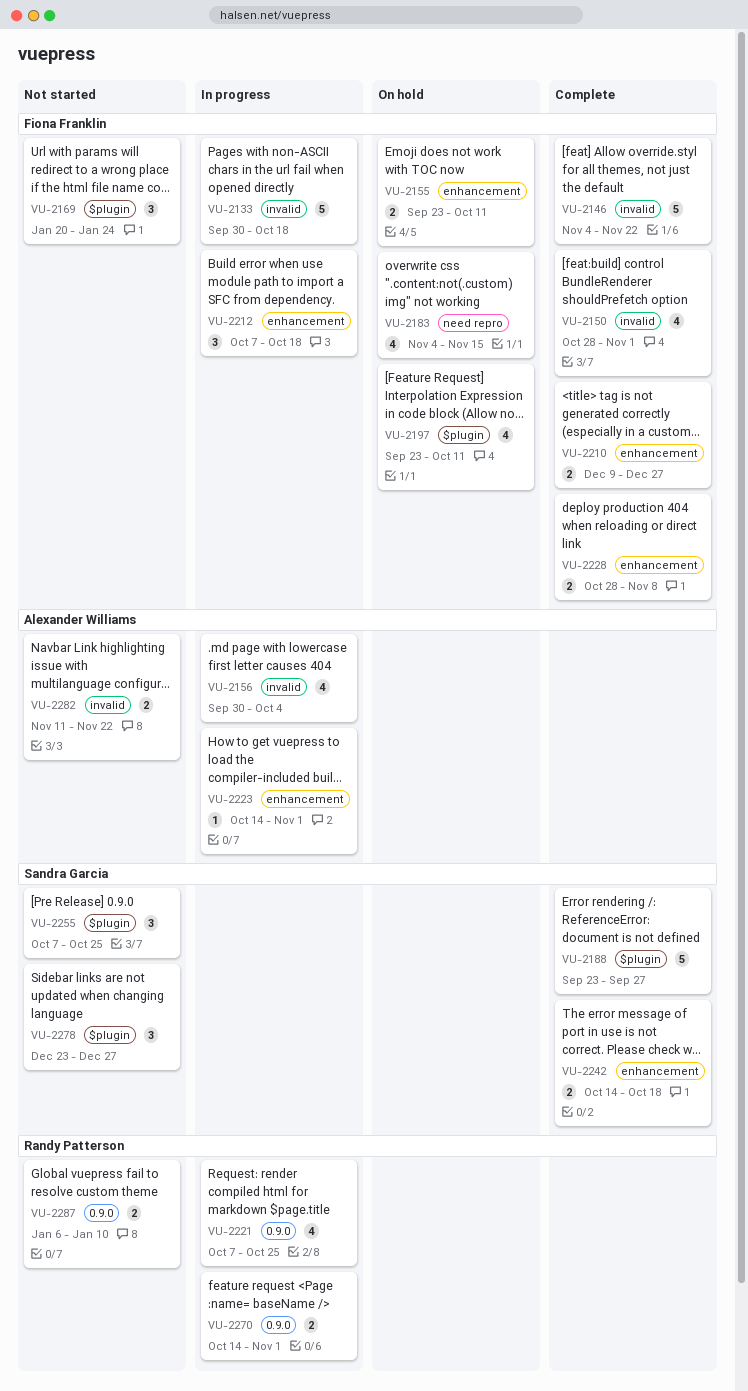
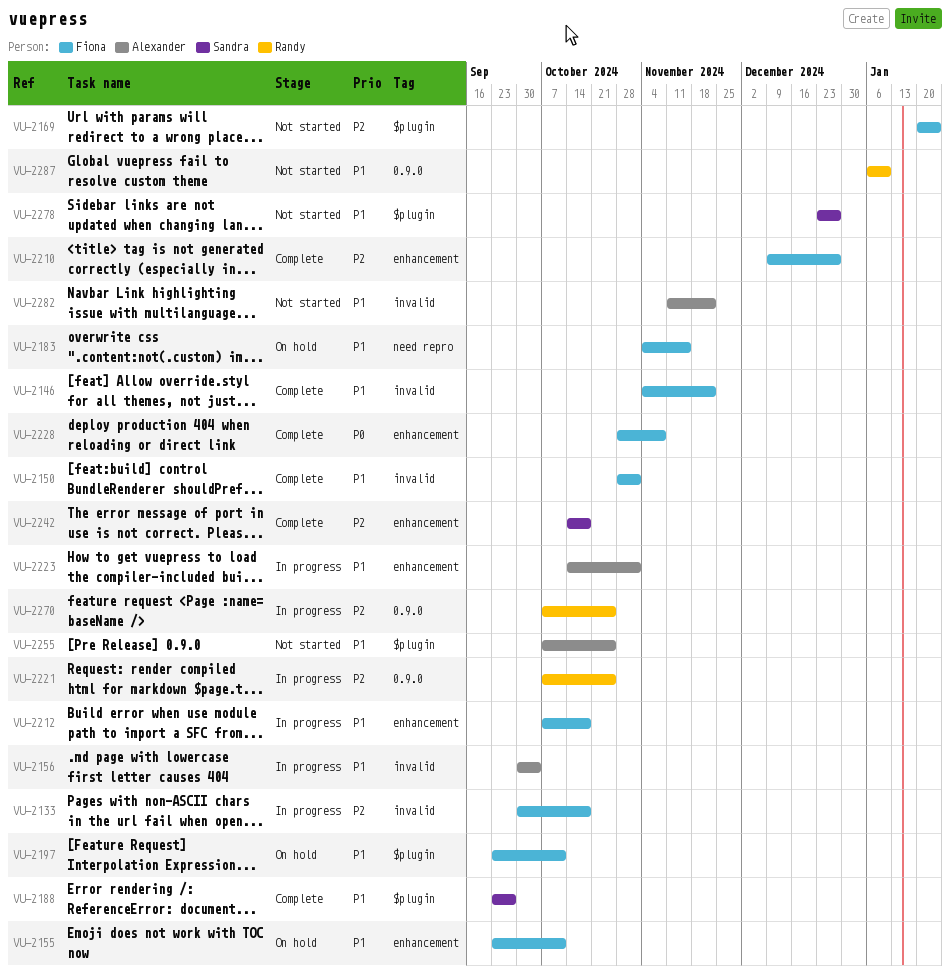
VU-2255, owner: Sandra Garcia -> Alexander Williams
VU-2270, start: Oct 14 -> Oct 7
VU-2270, due: Nov 1 -> Oct 25

